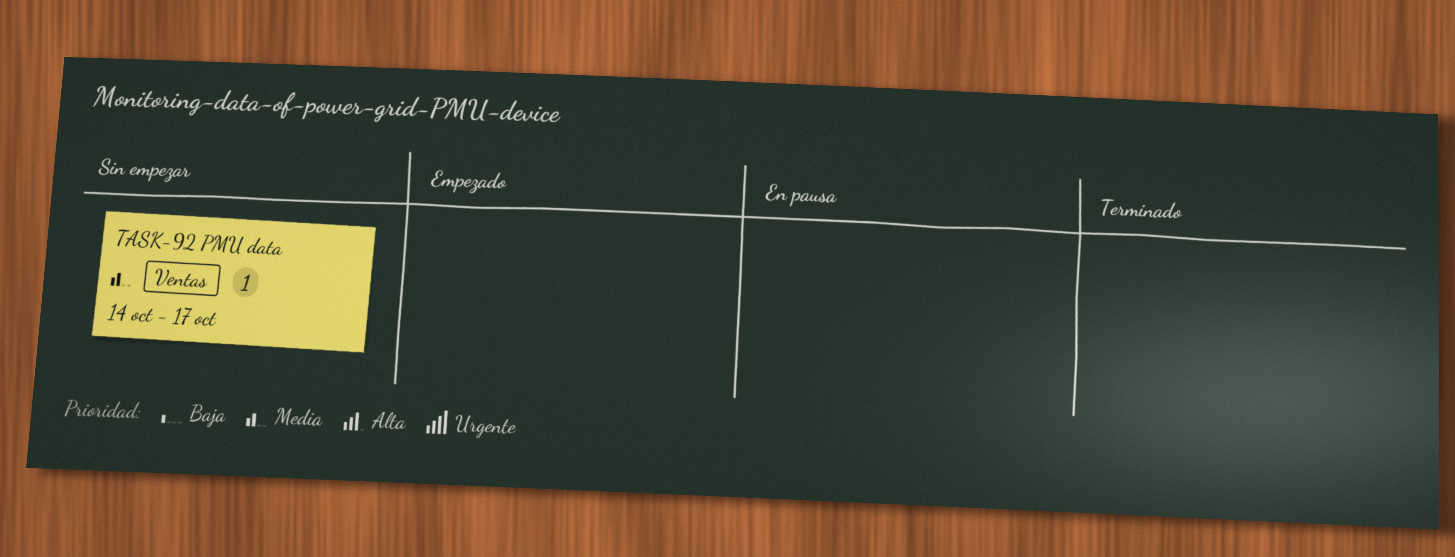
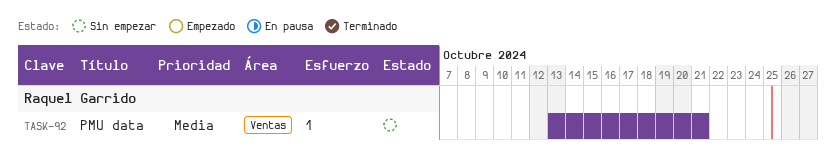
TASK-92, start: Oct 14 -> Oct 13
TASK-92, due: Oct 17 -> Oct 21

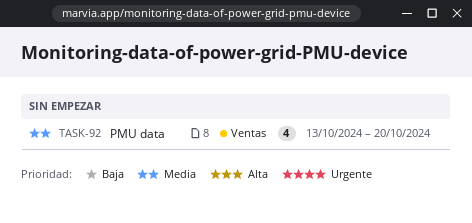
TASK-92, estimate: 1 -> 4
TASK-92, due: Oct 21 -> Oct 20

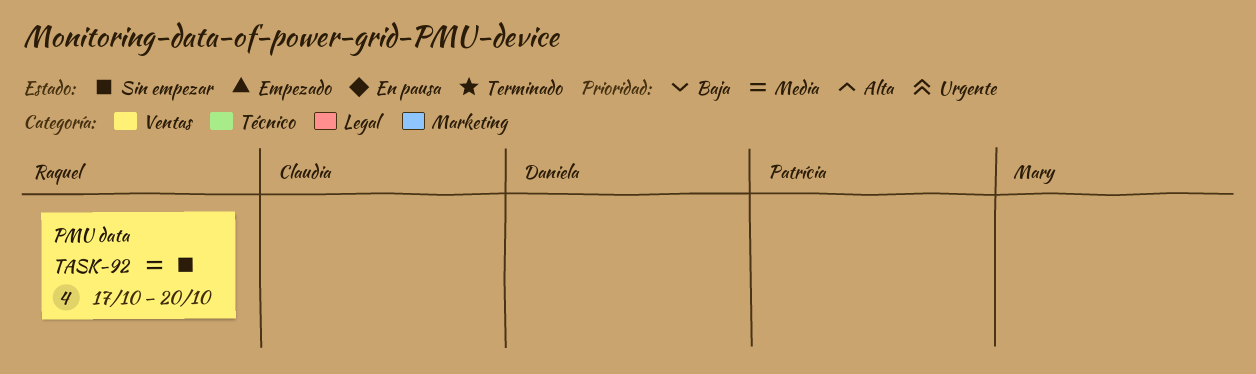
TASK-92, start: Oct 13 -> Oct 17

